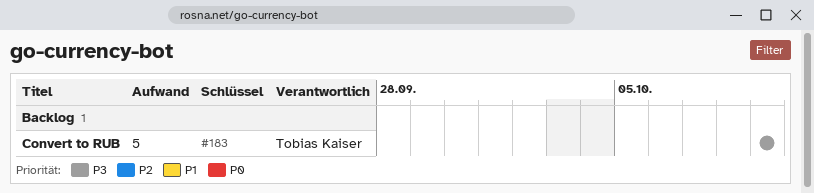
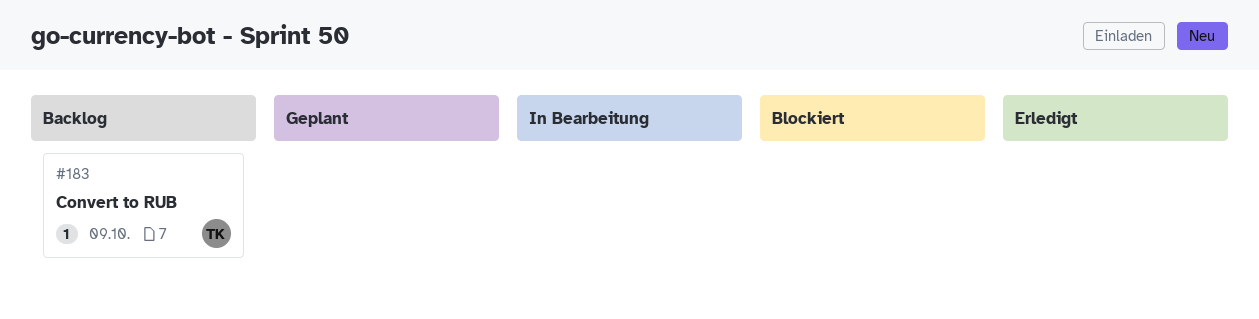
#183, estimate: 5 -> 1

